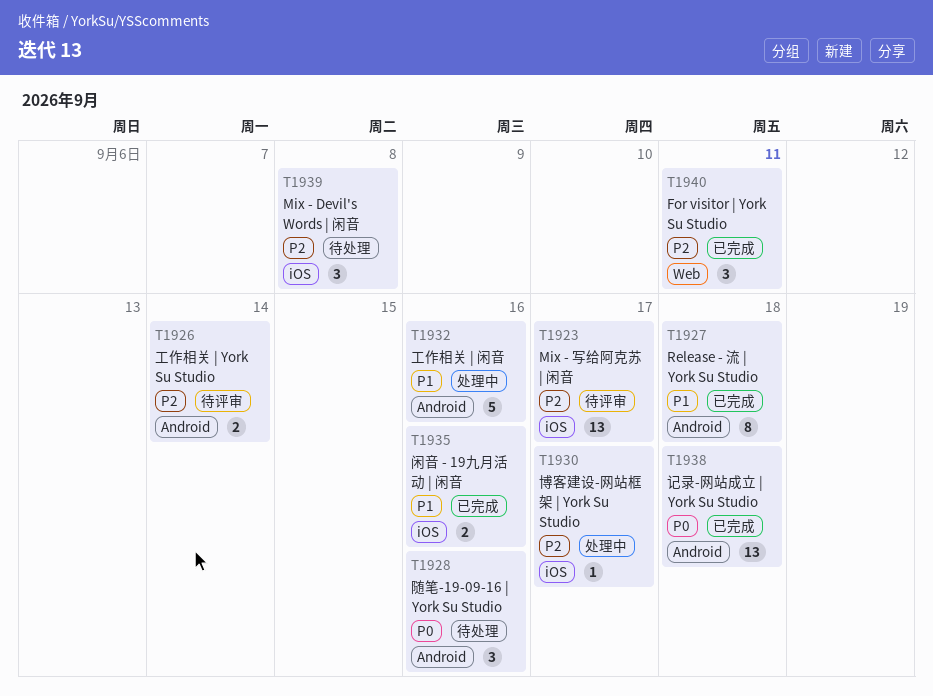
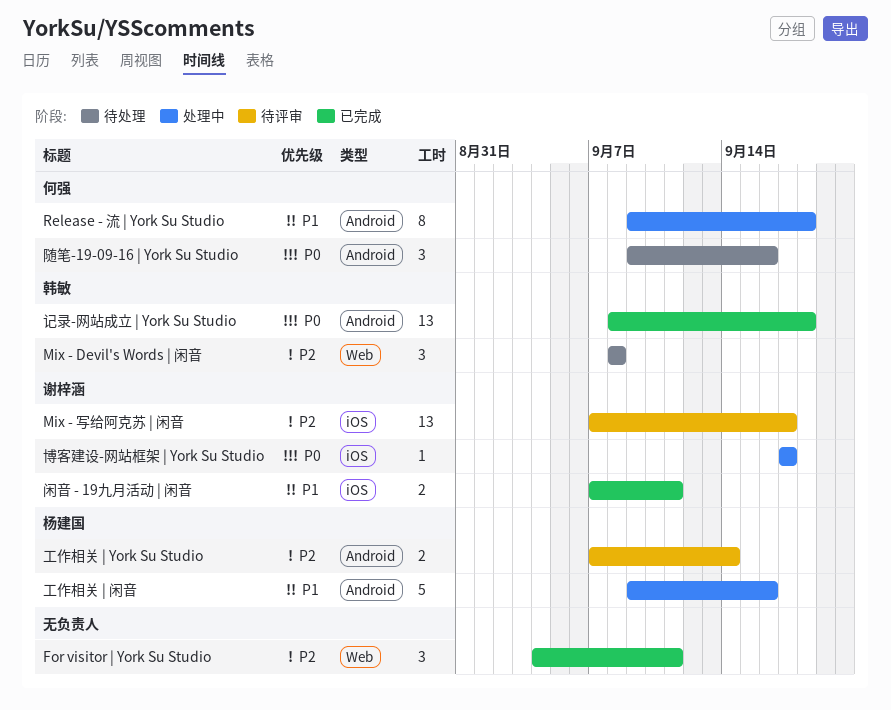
Mix - Devil's Words | 闲音, label: iOS -> Web
Release - 流 | York Su Studio, status: 已完成 -> 处理中
博客建设-网站框架 | York Su Studio, priority: P2 -> P0
闲音 - 19九月活动 | 闲音, due: Sep 16 -> Sep 11

